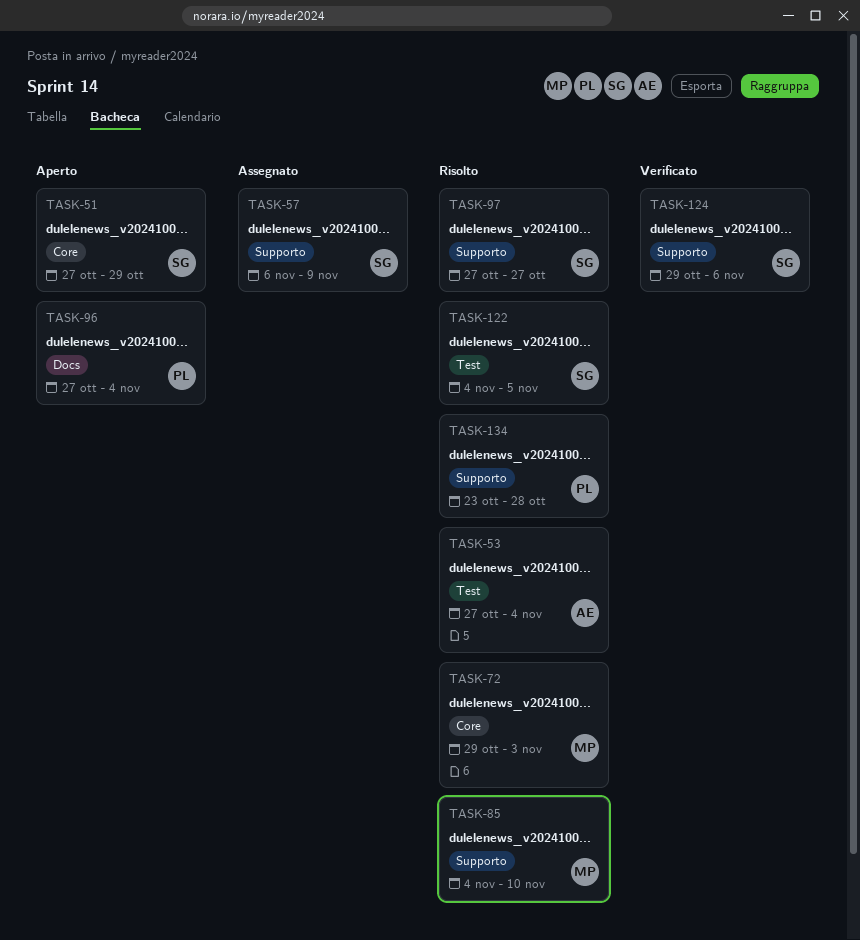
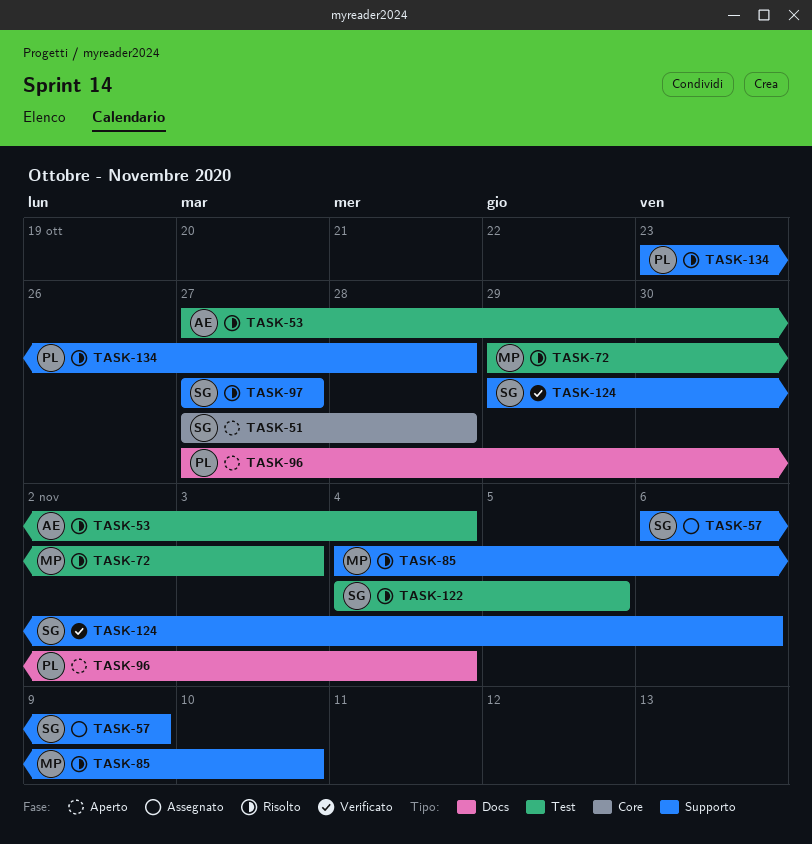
TASK-51, due: Oct 29 -> Oct 28
TASK-72, label: Core -> Test

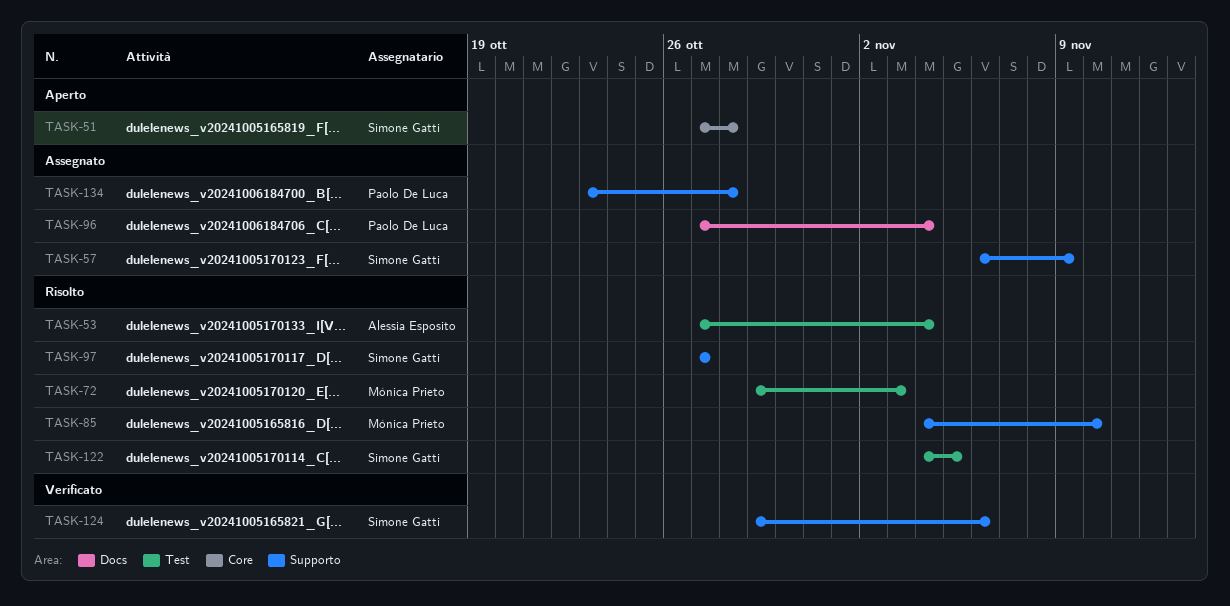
TASK-96, status: Aperto -> Assegnato
TASK-134, status: Risolto -> Assegnato

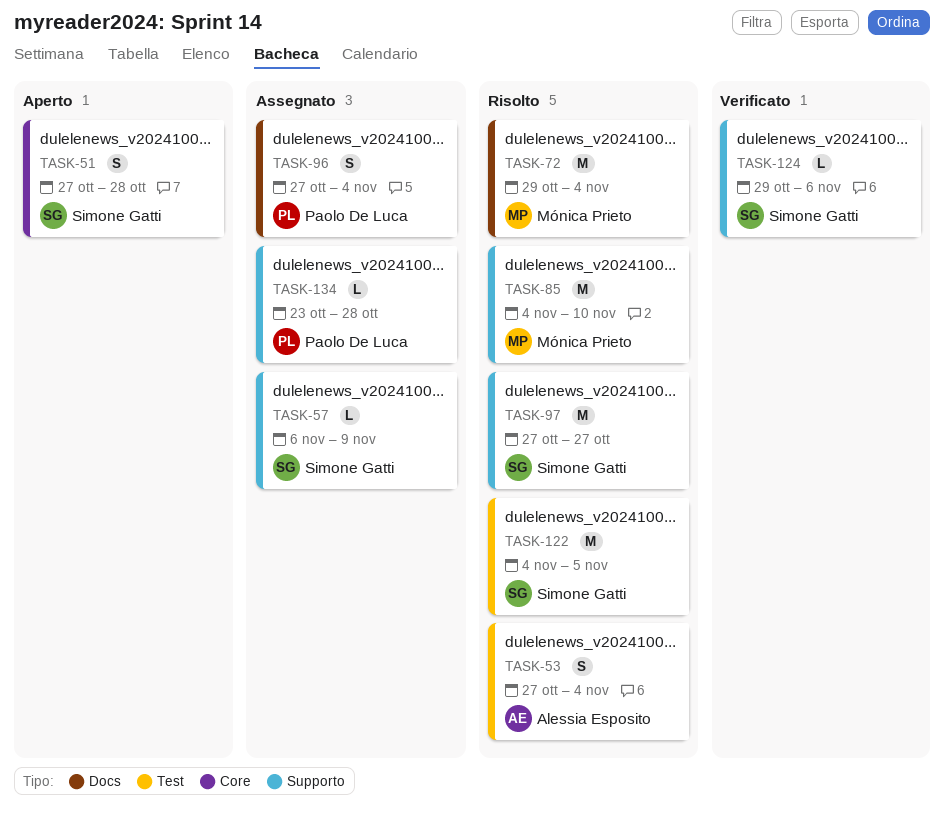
TASK-72, label: Test -> Docs
TASK-72, due: Nov 3 -> Nov 4

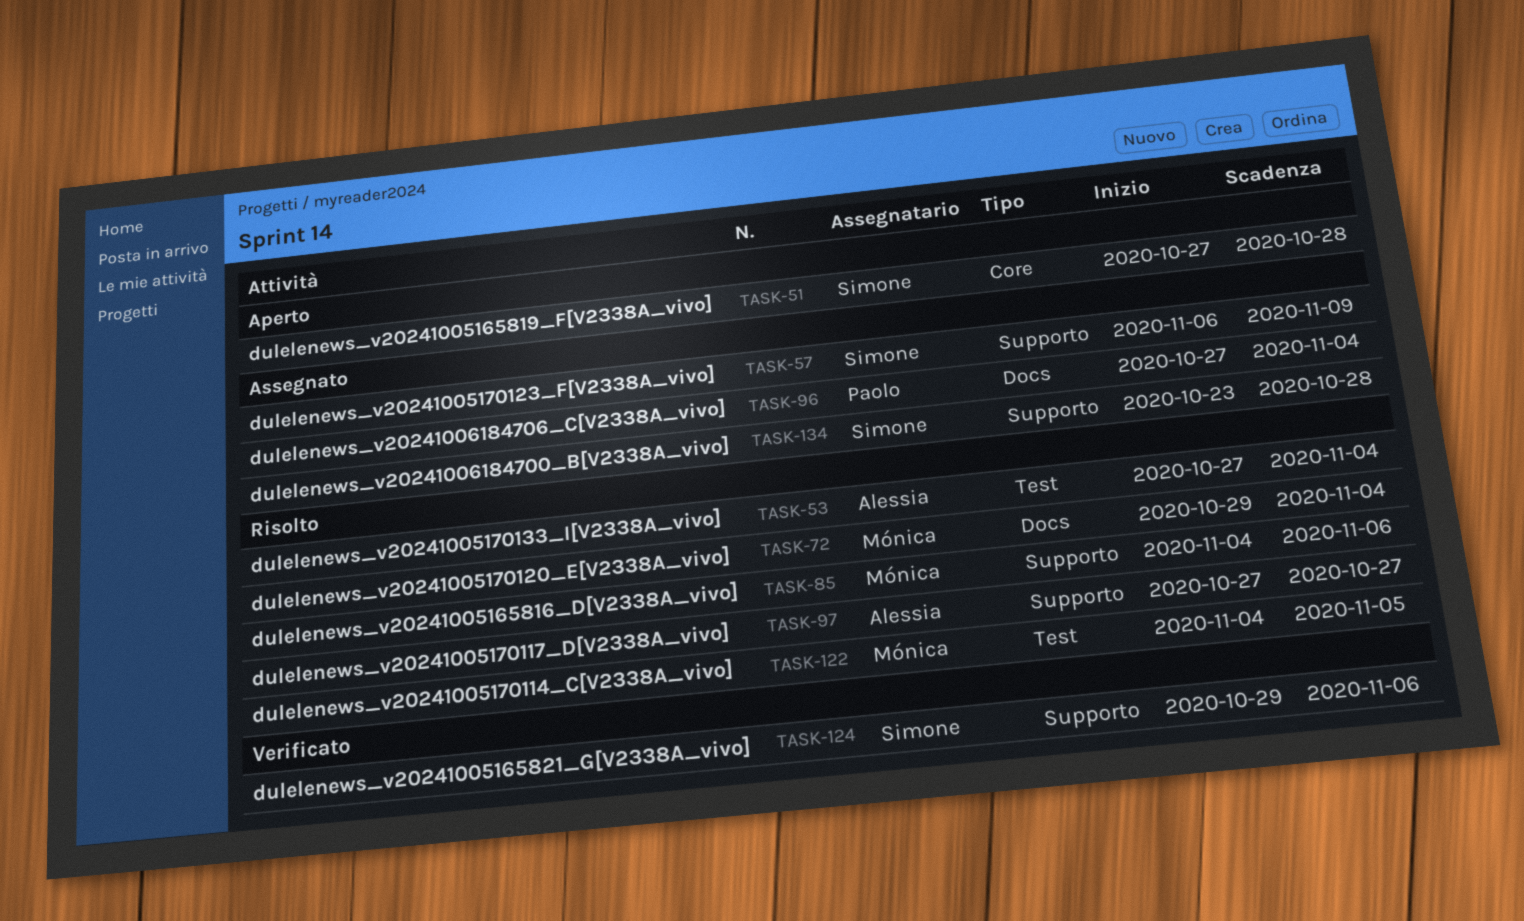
TASK-85, due: Nov 10 -> Nov 6
TASK-97, owner: Simone Gatti -> Alessia Esposito
TASK-122, owner: Simone Gatti -> Mónica Prieto
TASK-134, owner: Paolo De Luca -> Simone Gatti

